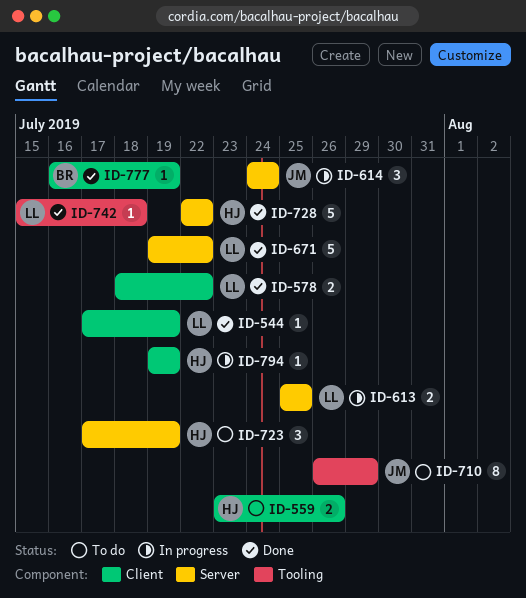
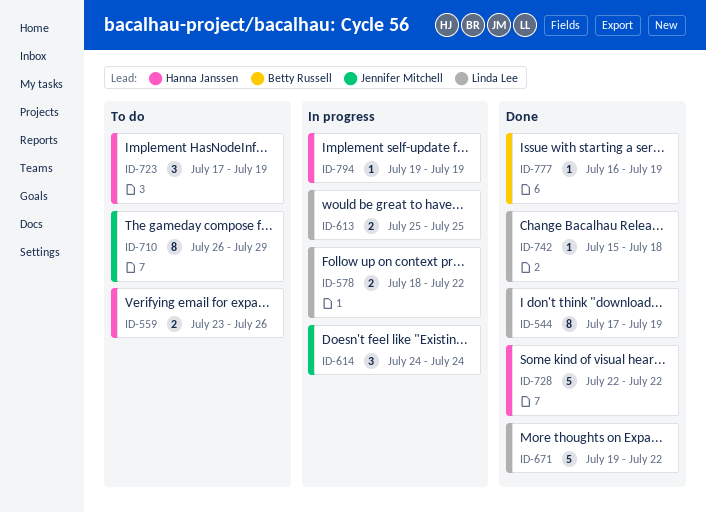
ID-544, estimate: 1 -> 8
ID-578, status: Done -> In progress

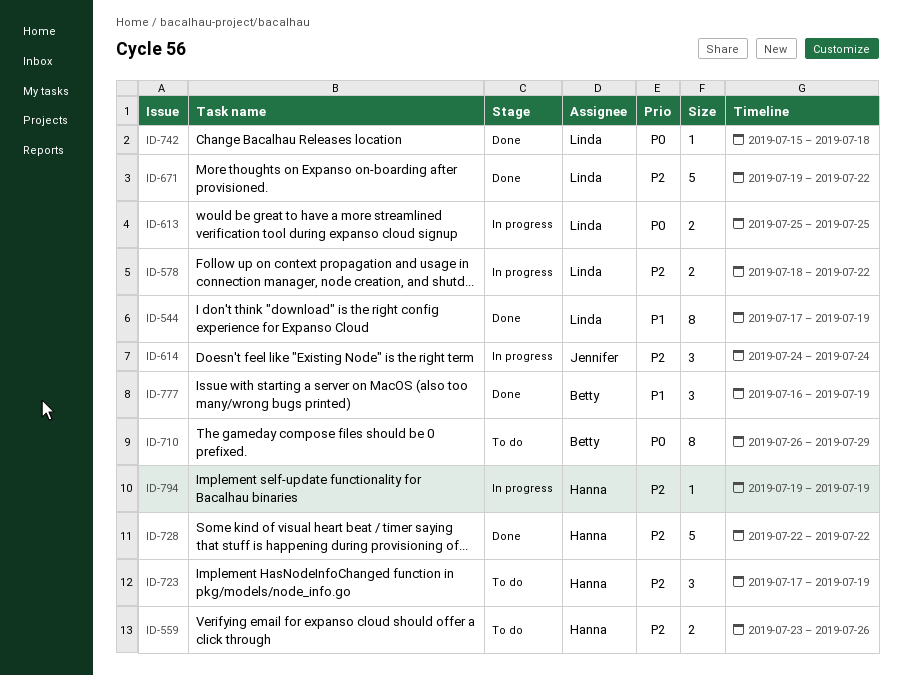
ID-710, owner: Jennifer Mitchell -> Betty Russell
ID-777, estimate: 1 -> 3

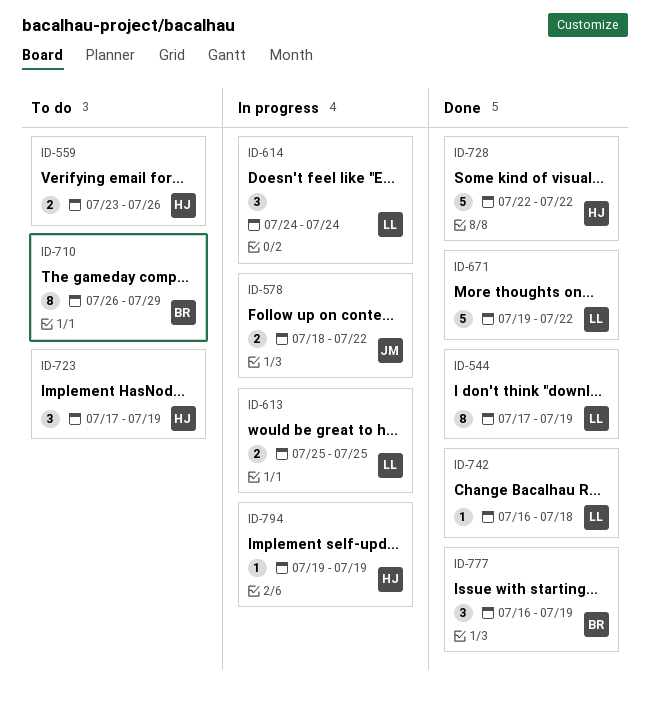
ID-578, owner: Linda -> Jennifer
ID-614, owner: Jennifer -> Linda
ID-742, start: Jul 15 -> Jul 16

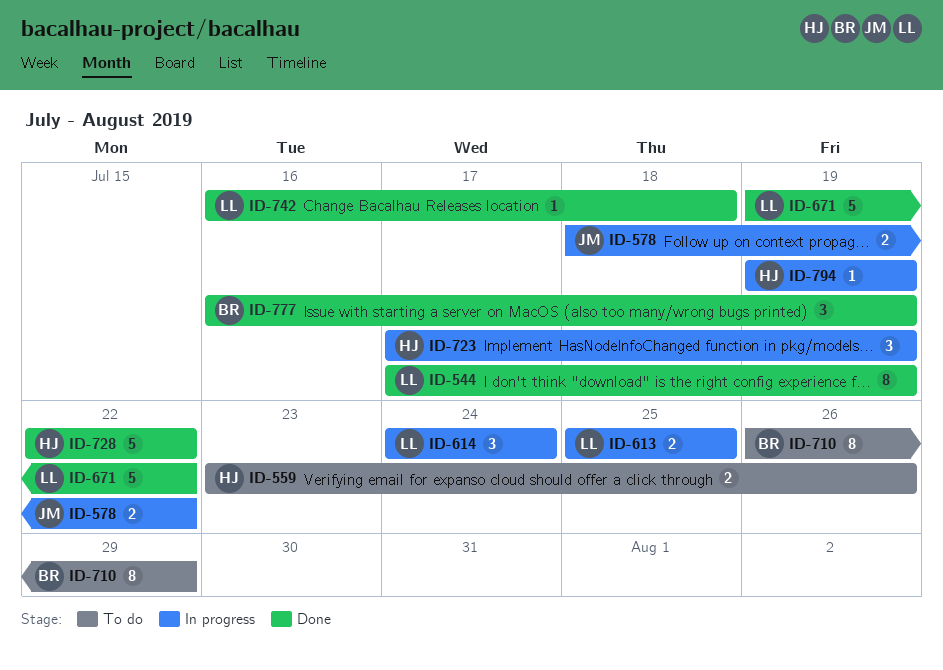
ID-723, status: To do -> In progress

